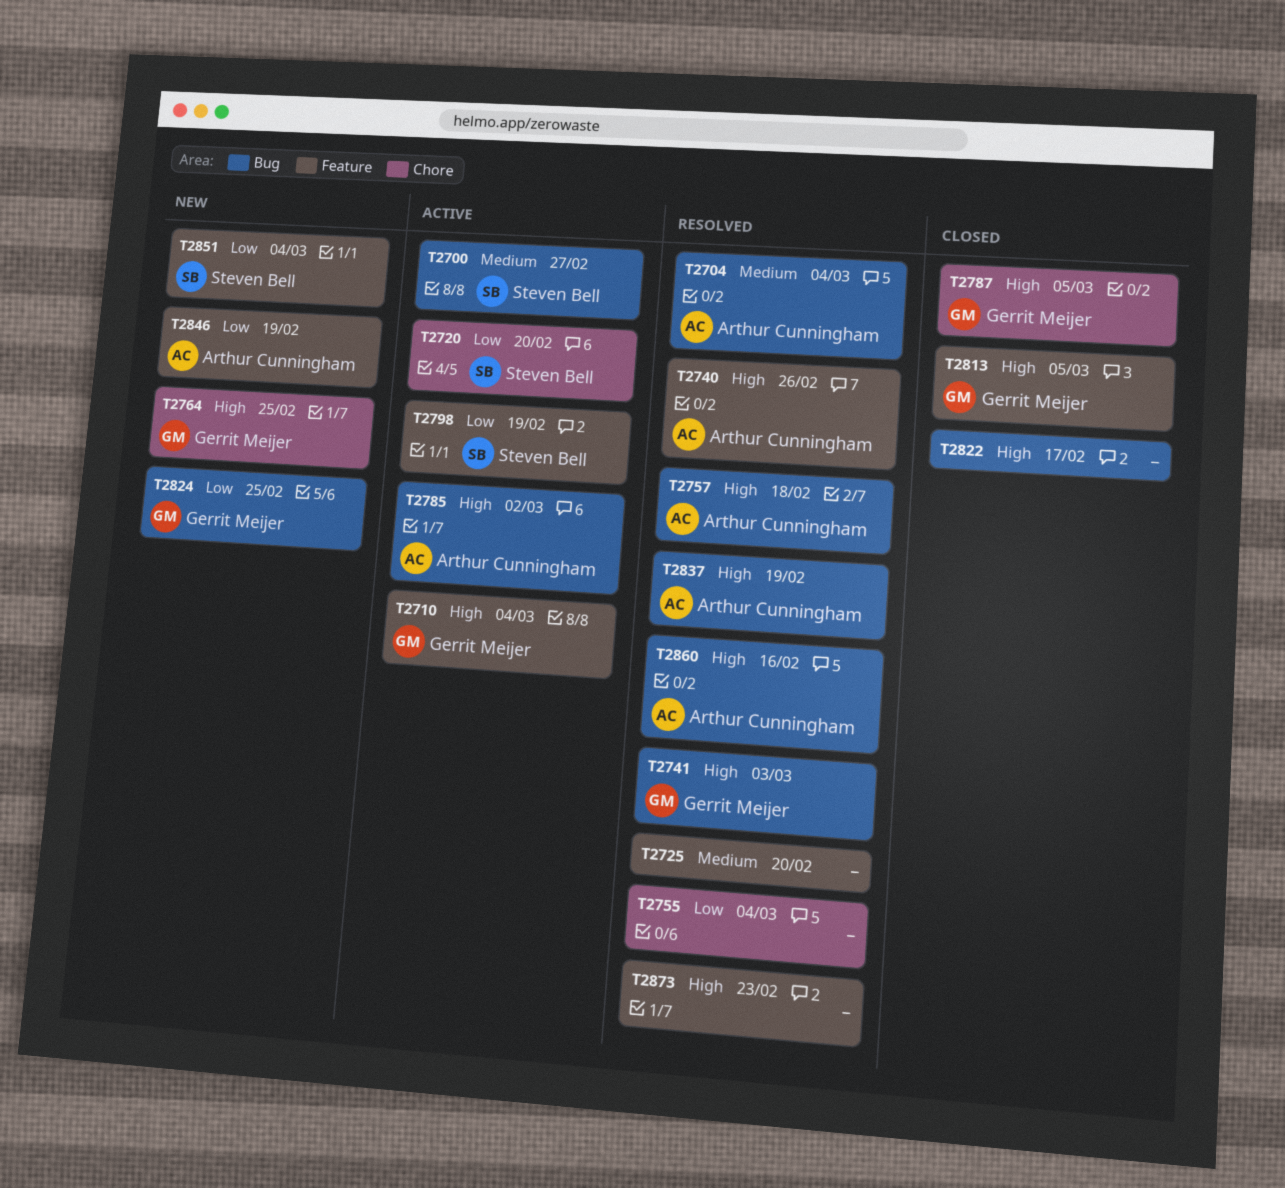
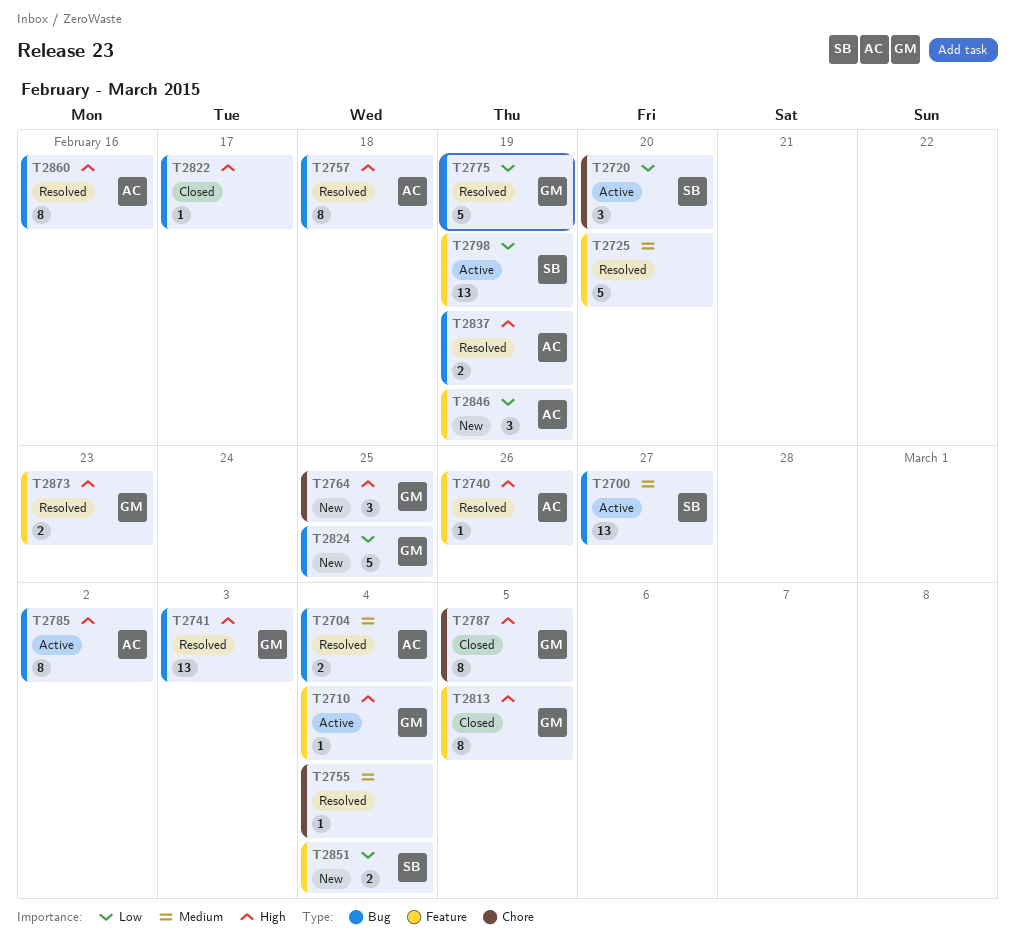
T2755, priority: Low -> Medium
T2775: none -> present
T2873, owner: none -> Gerrit Meijer

